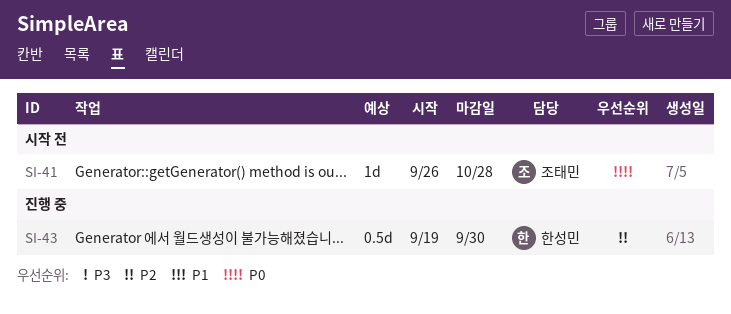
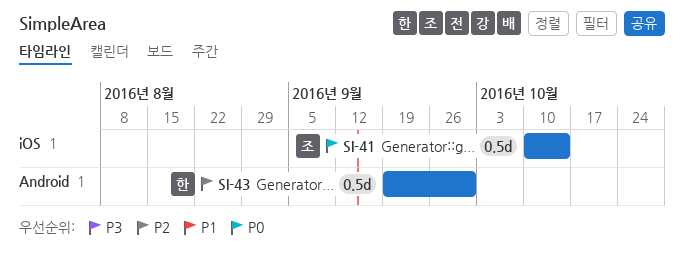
SI-41, estimate: 1d -> 0.5d
SI-41, start: Sep 26 -> Oct 10
SI-41, due: Oct 28 -> Oct 14

